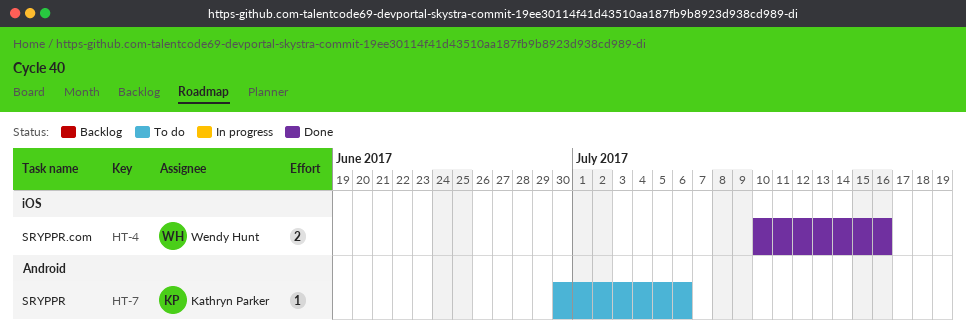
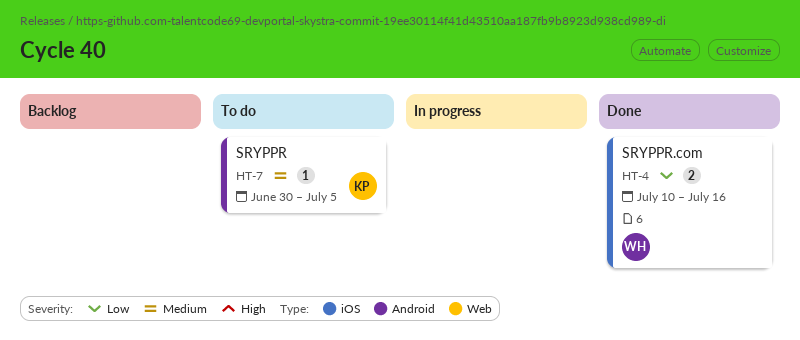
HT-7, due: Jul 6 -> Jul 5

